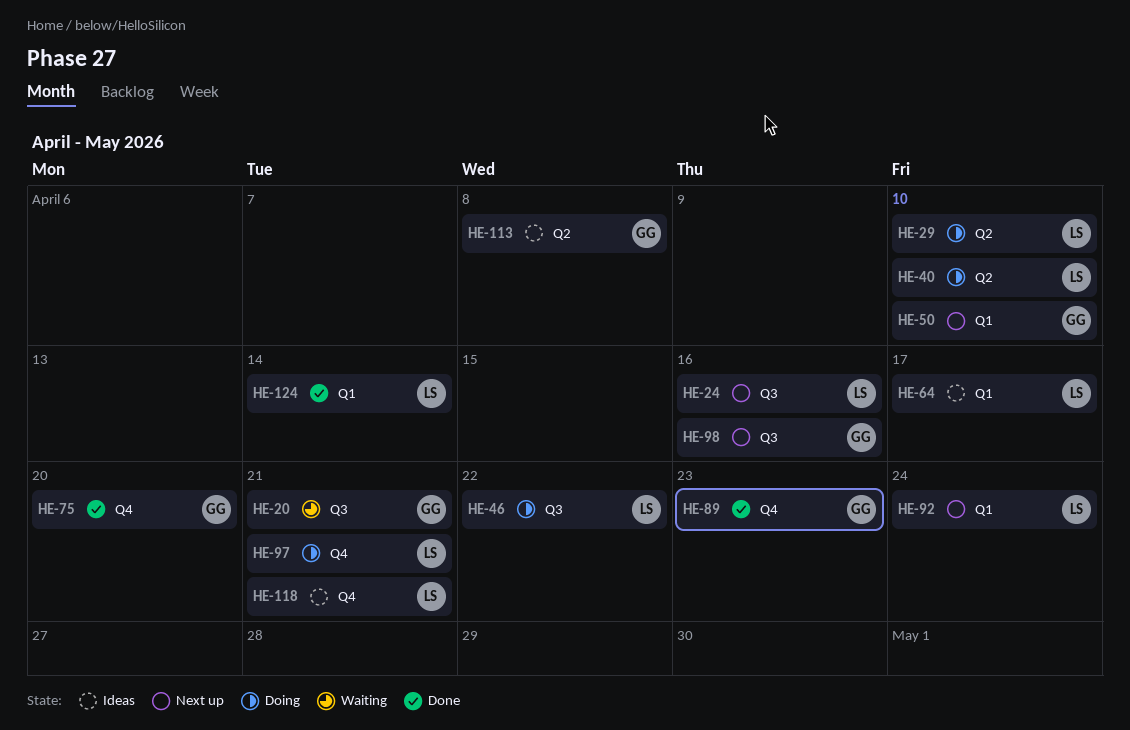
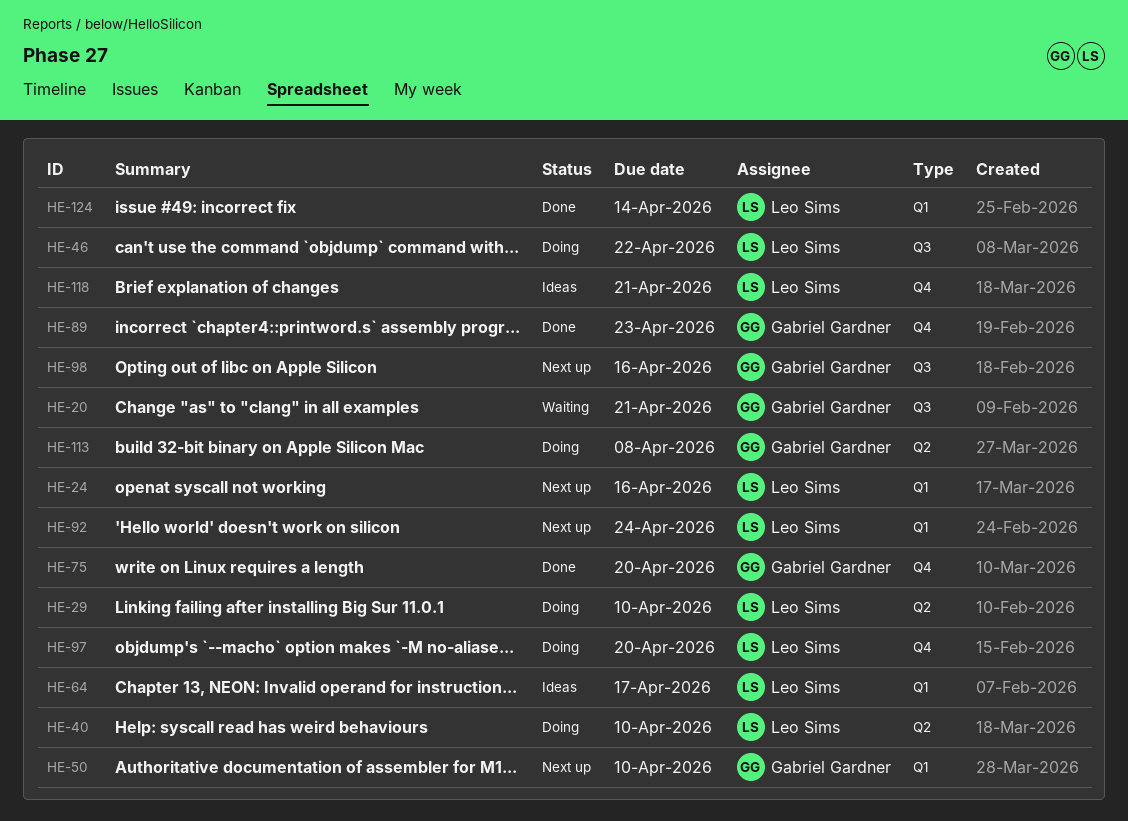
HE-24, label: Q3 -> Q1
HE-97, due: Apr 21 -> Apr 20
HE-113, status: Ideas -> Doing

